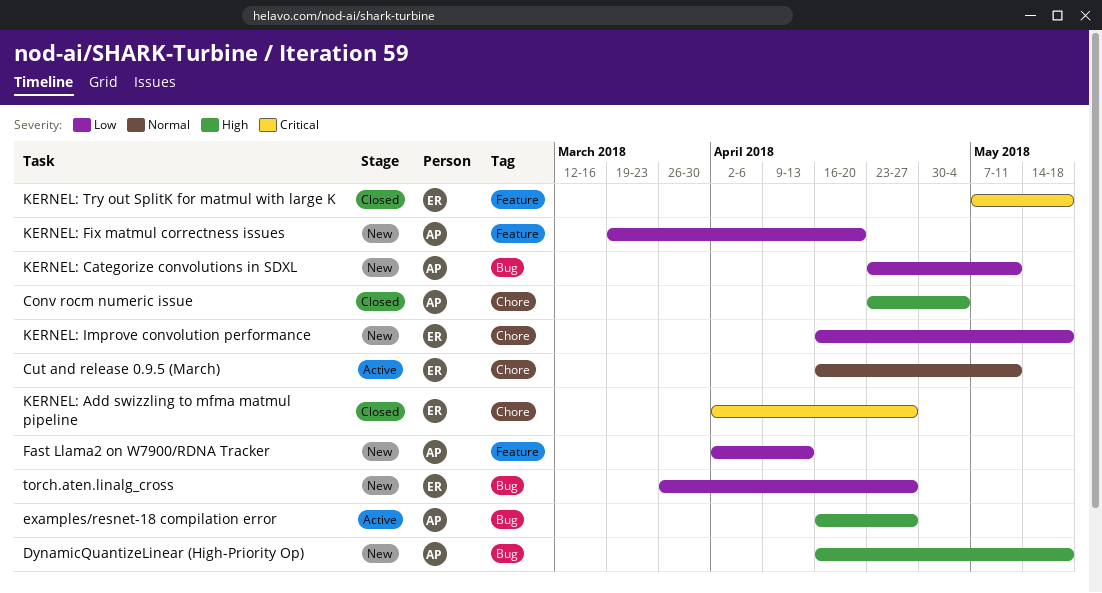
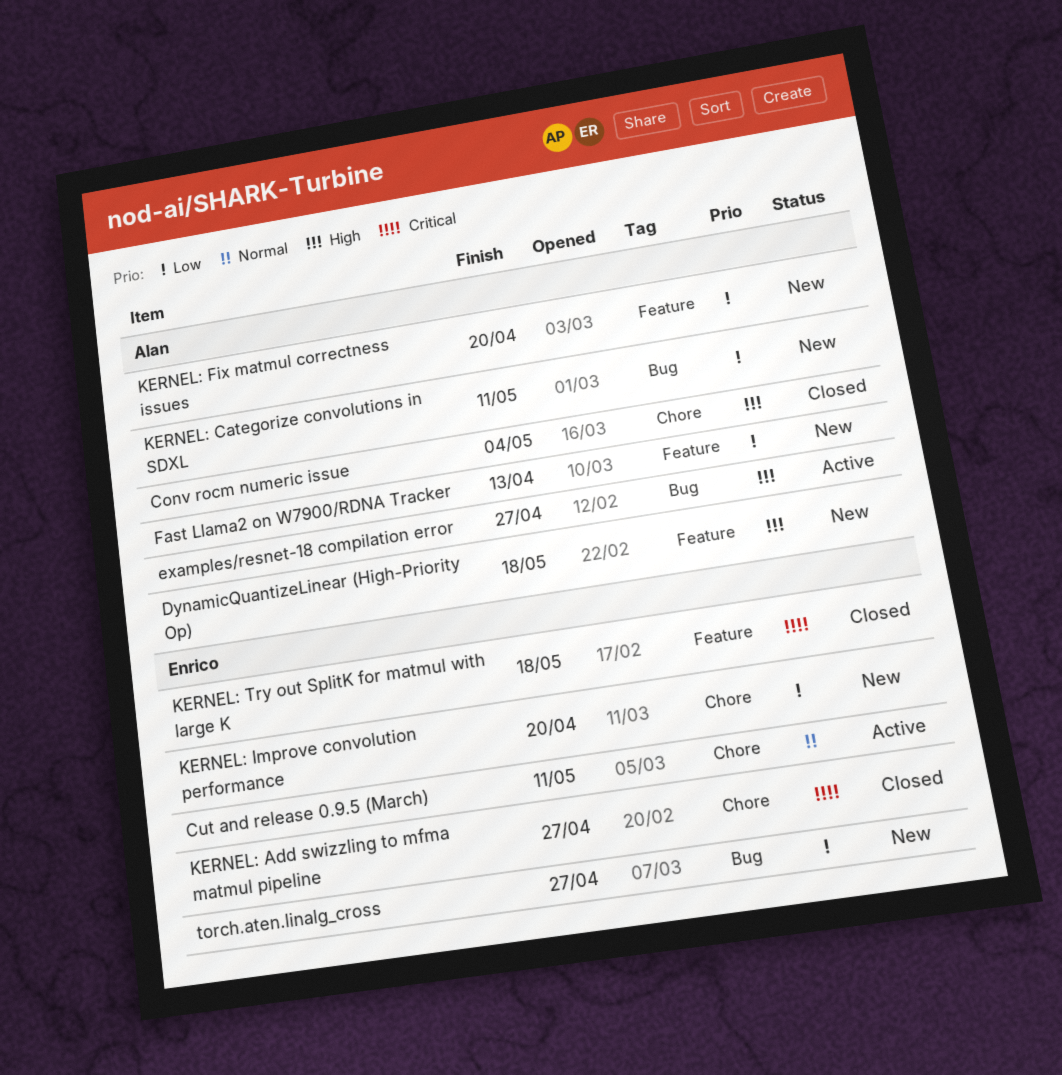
DynamicQuantizeLinear (High-Priority Op), label: Bug -> Feature
KERNEL: Improve convolution performance, due: May 18 -> Apr 20

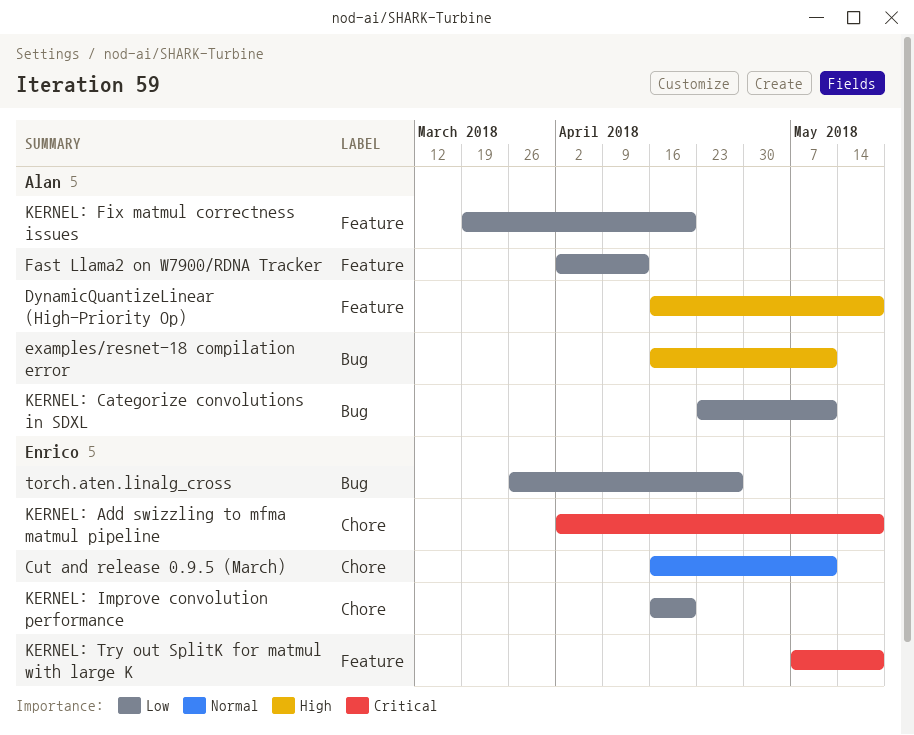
Conv rocm numeric issue: present -> none
examples/resnet-18 compilation error, due: Apr 27 -> May 11
KERNEL: Add swizzling to mfma matmul pipeline, due: Apr 27 -> May 18

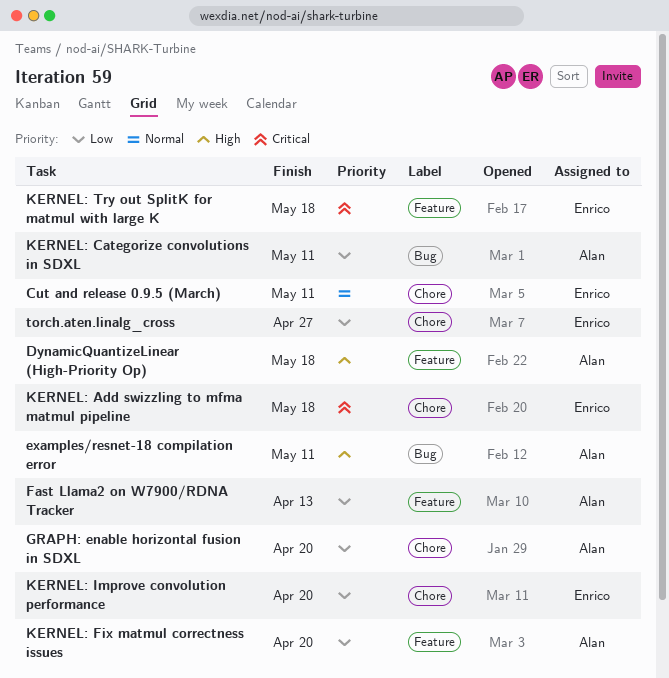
GRAPH: enable horizontal fusion in SDXL: none -> present
torch.aten.linalg_cross, label: Bug -> Chore

